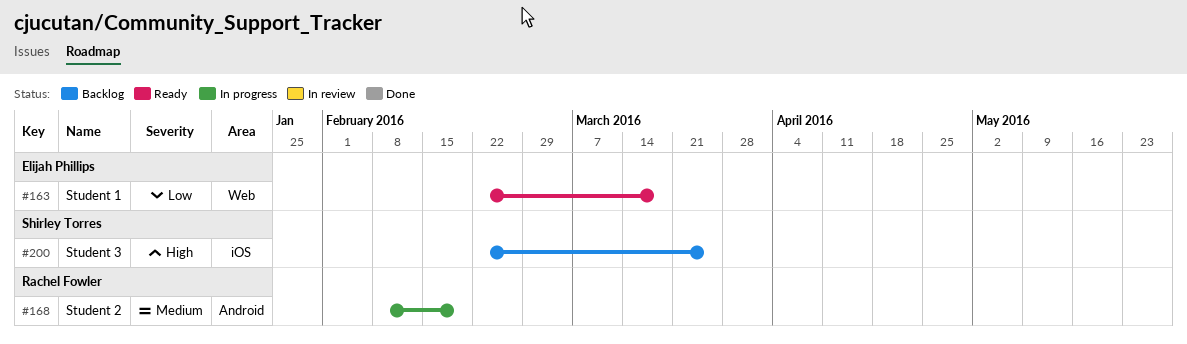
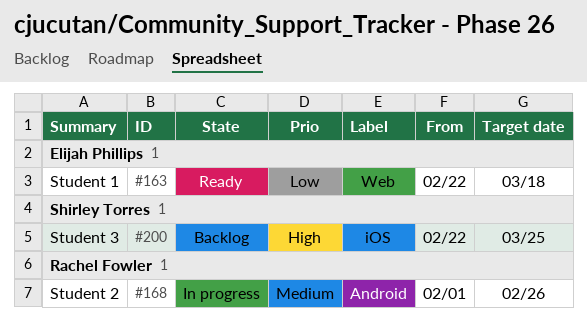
#168, start: Feb 8 -> Feb 1
#168, due: Feb 19 -> Feb 26

